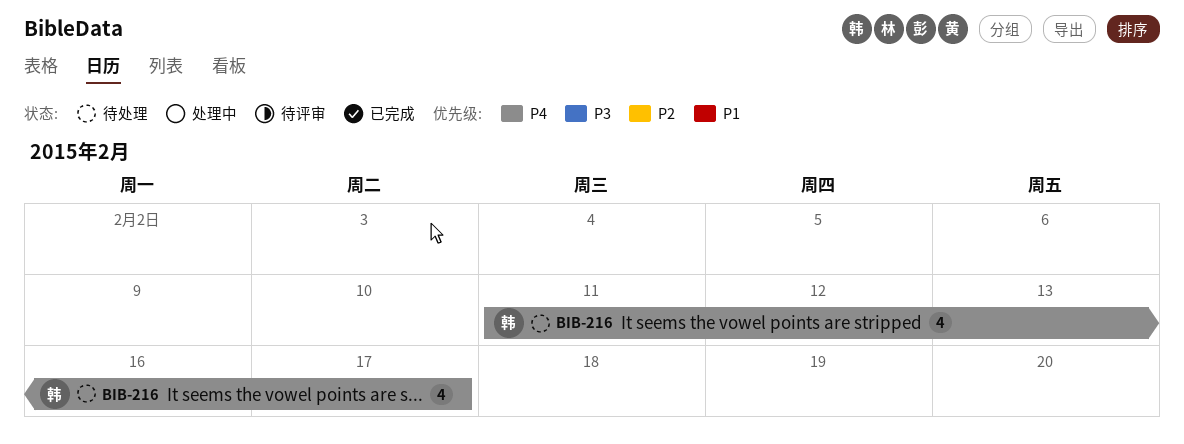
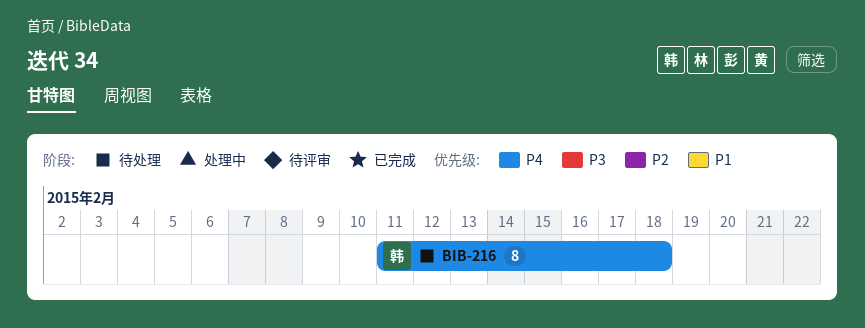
BIB-216, estimate: 4 -> 8
BIB-216, due: Feb 17 -> Feb 18

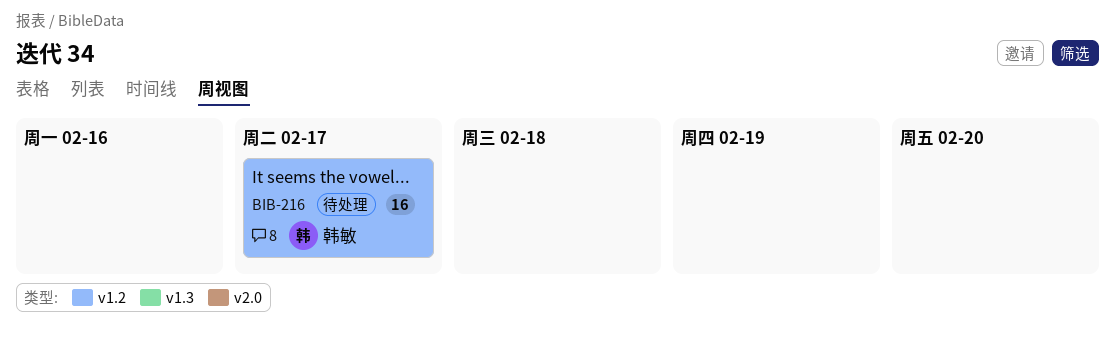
BIB-216, estimate: 8 -> 16
BIB-216, due: Feb 18 -> Feb 17

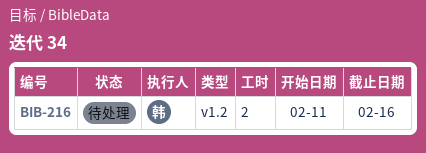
BIB-216, estimate: 16 -> 2
BIB-216, due: Feb 17 -> Feb 16

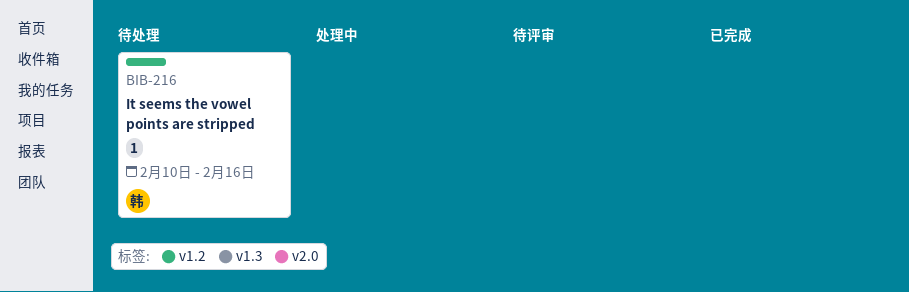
BIB-216, estimate: 2 -> 1
BIB-216, start: Feb 11 -> Feb 10

